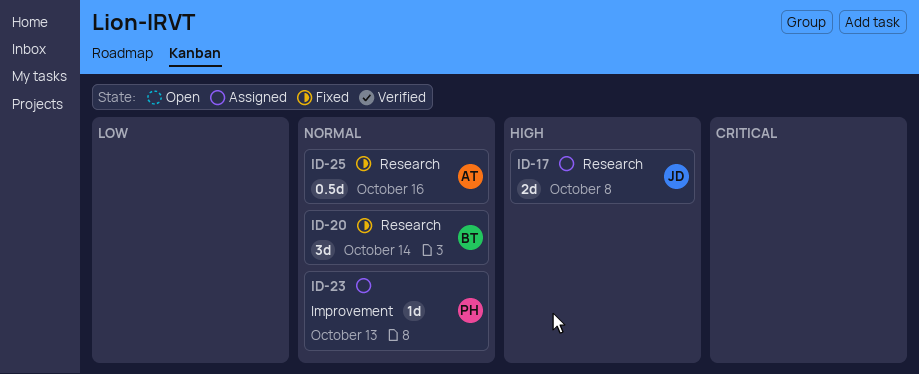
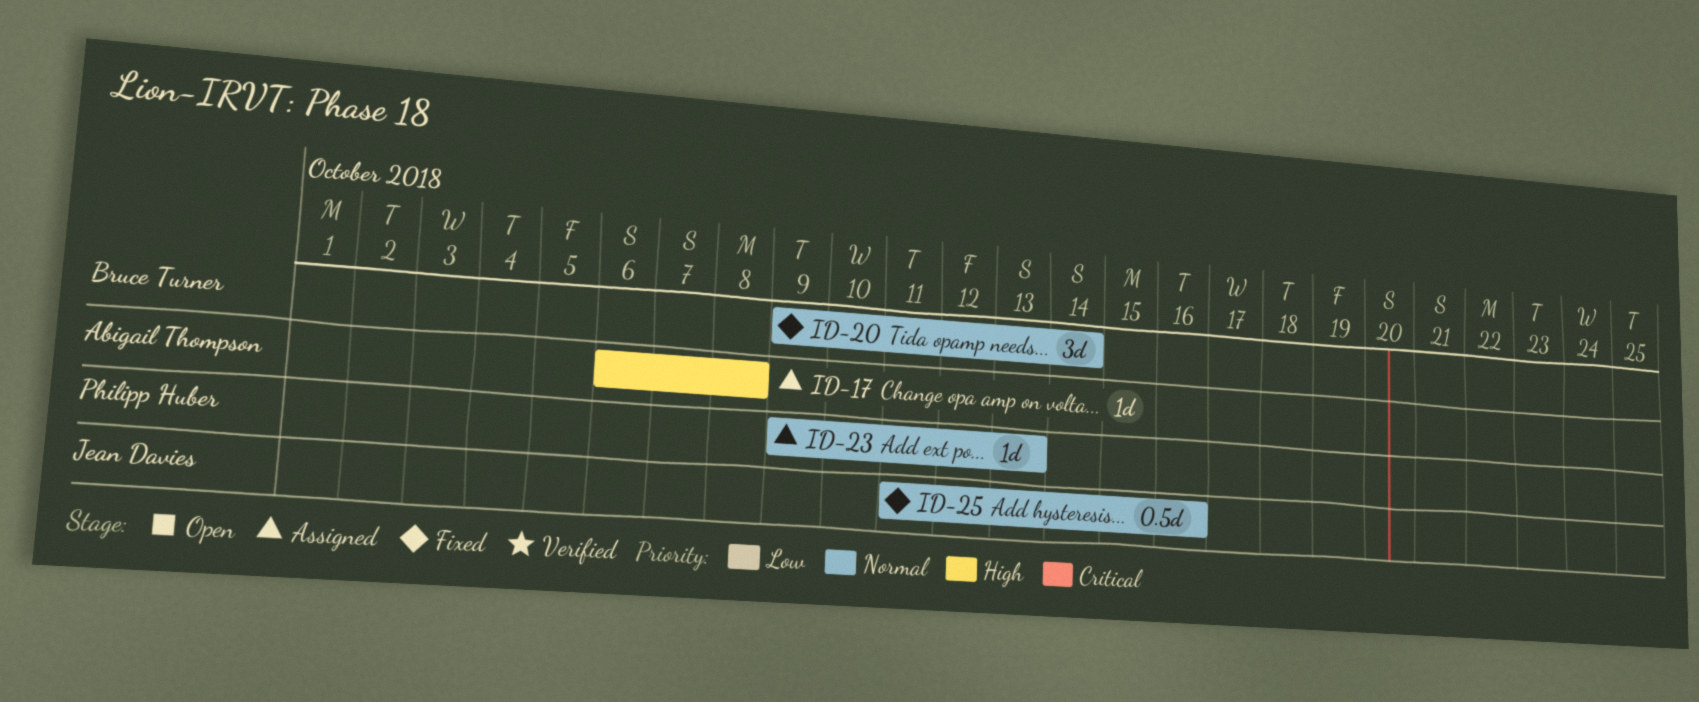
ID-17, owner: Jean Davies -> Abigail Thompson
ID-17, estimate: 2d -> 1d
ID-25, owner: Abigail Thompson -> Jean Davies

